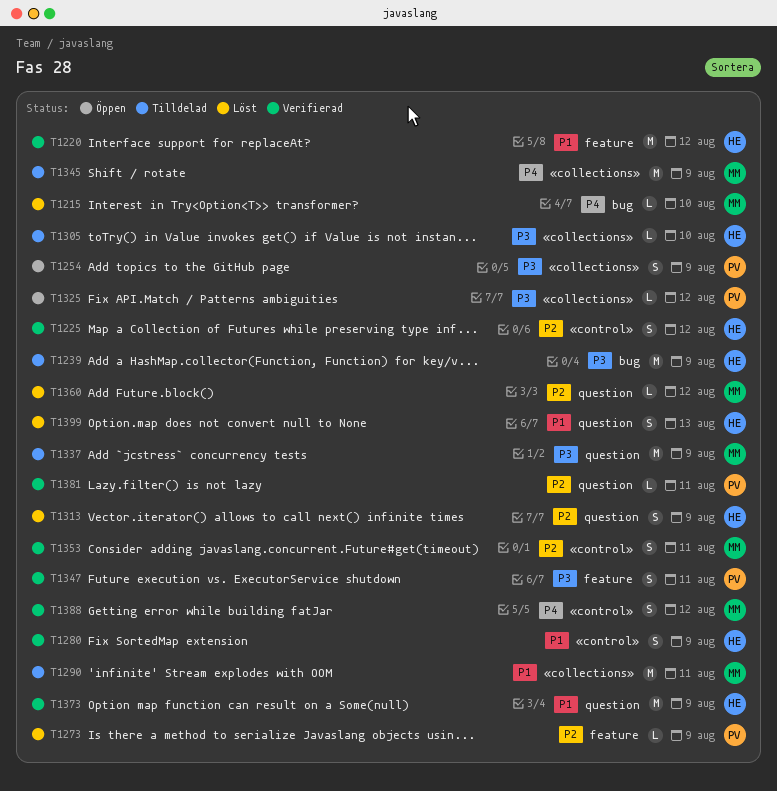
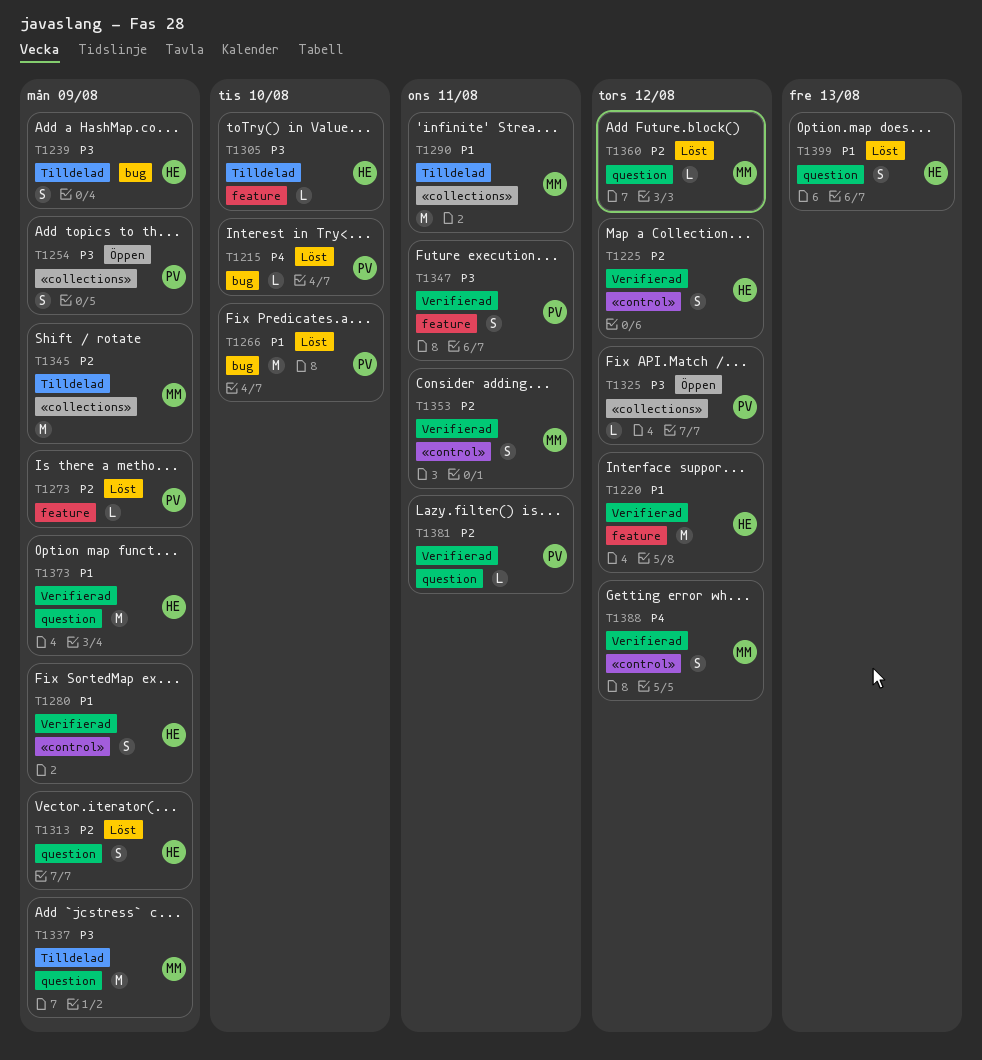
T1215, owner: MM -> PV
T1239, estimate: M -> S
T1266: none -> present
T1305, label: «collections» -> feature
T1345, priority: P4 -> P2

